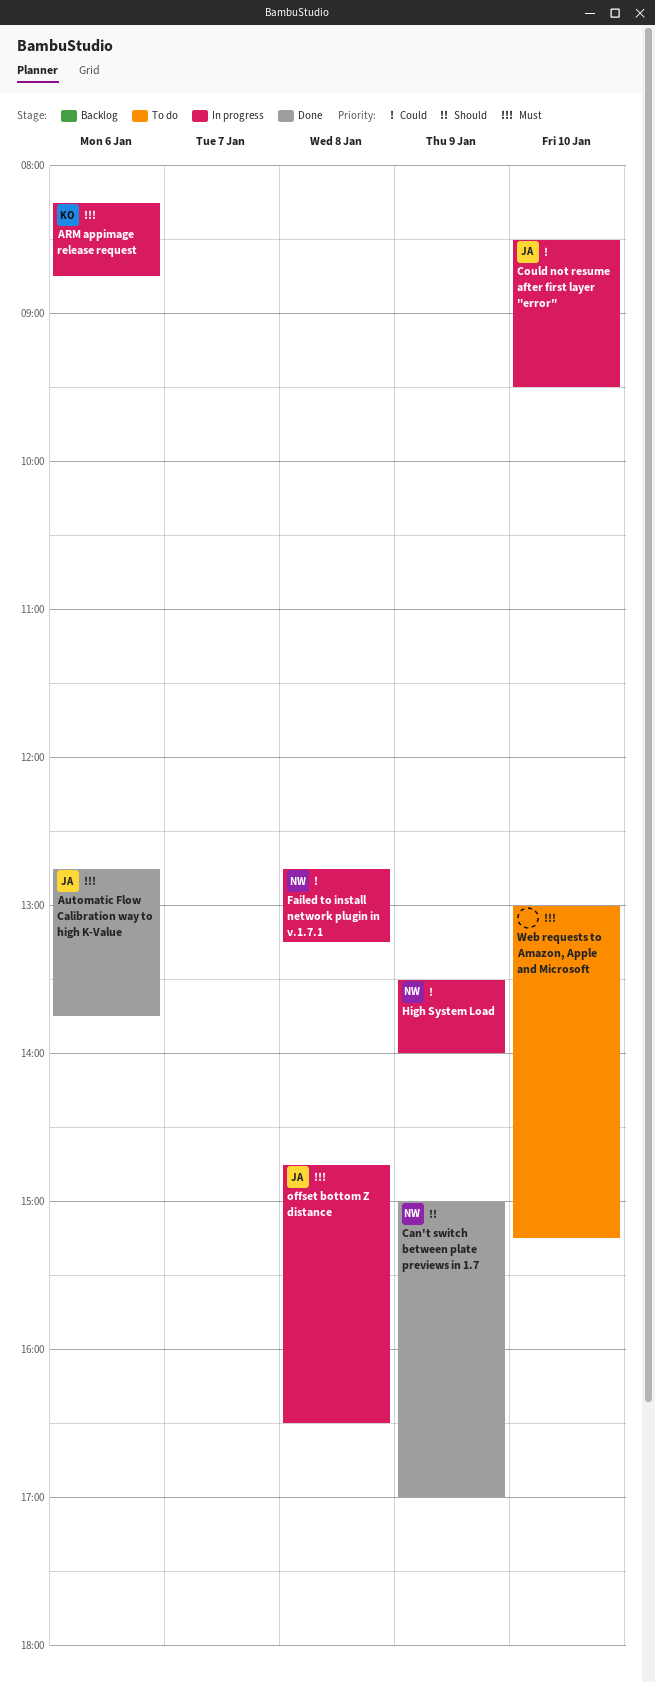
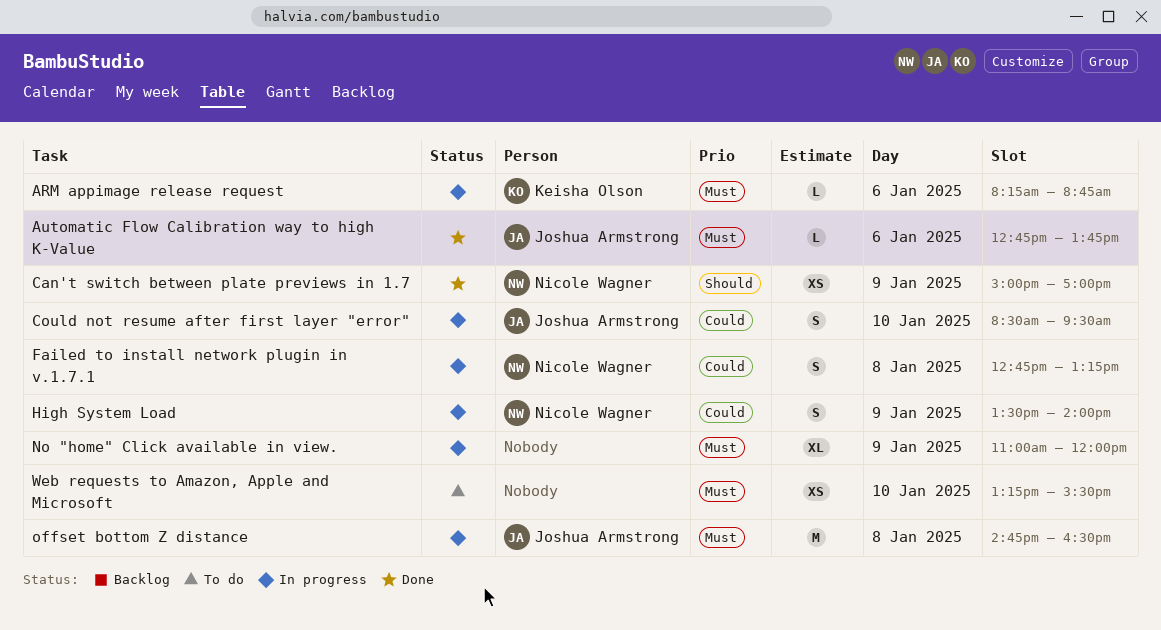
No "home" Click available in view.: none -> present
Web requests to Amazon, Apple and Microsoft, begins: 13:00 -> 13:15
Web requests to Amazon, Apple and Microsoft, ends: 15:15 -> 15:30

